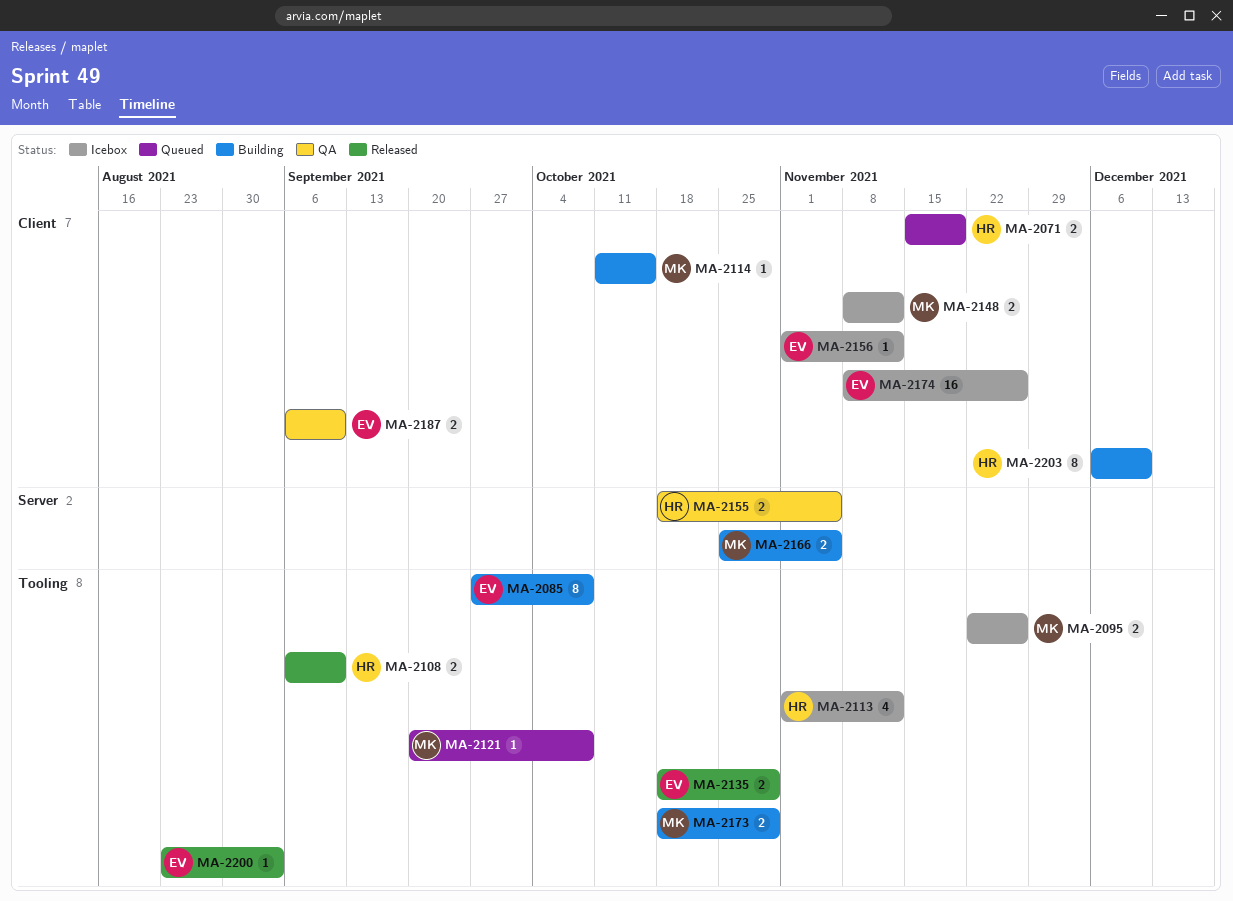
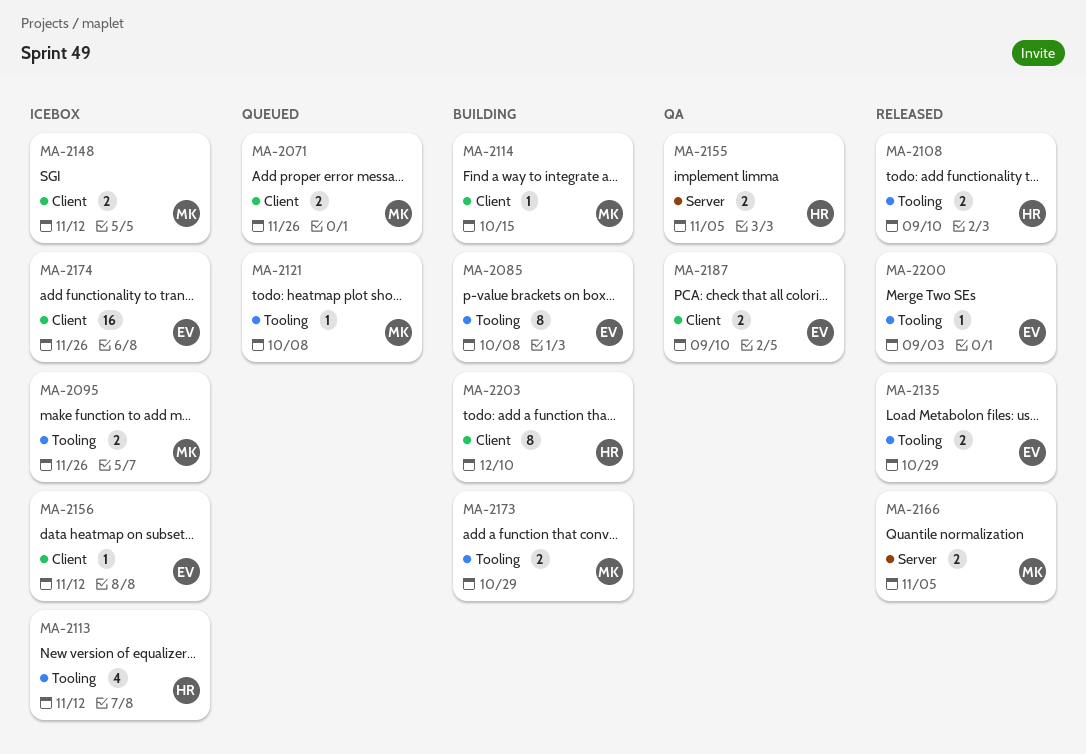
MA-2071, owner: HR -> MK
MA-2071, due: Nov 19 -> Nov 26
MA-2166, status: Building -> Released

